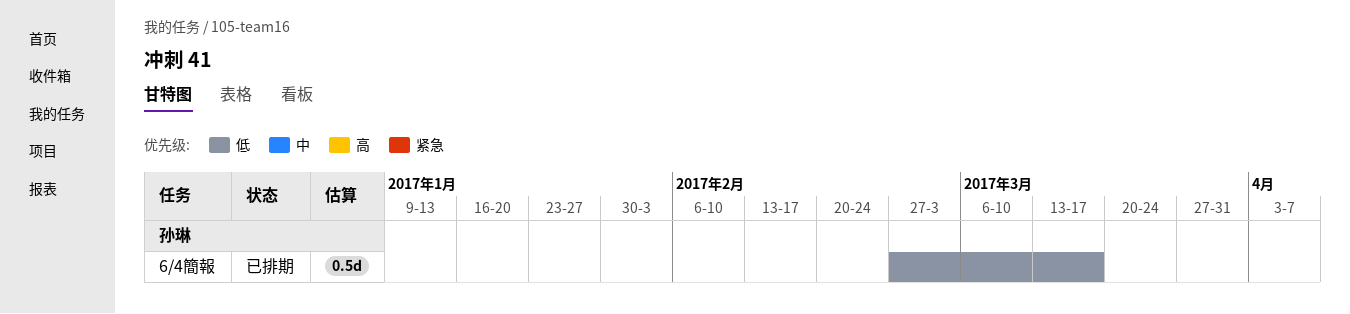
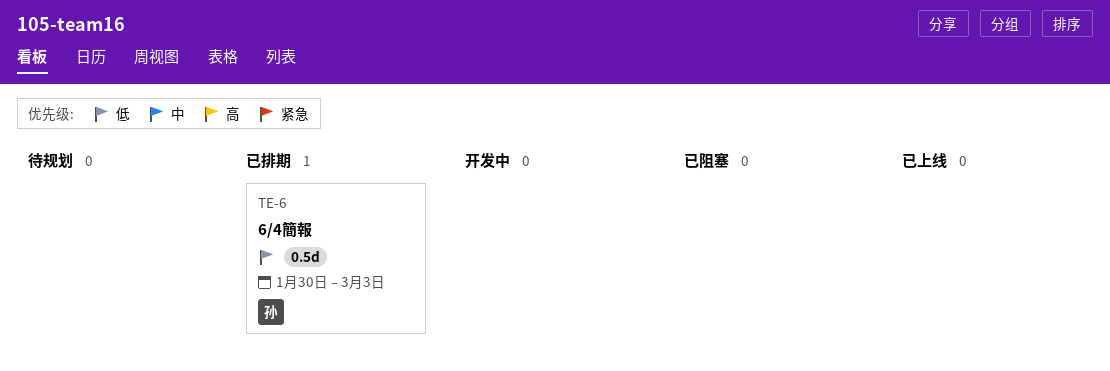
6/4簡報, start: Feb 27 -> Jan 30
6/4簡報, due: Mar 17 -> Mar 3

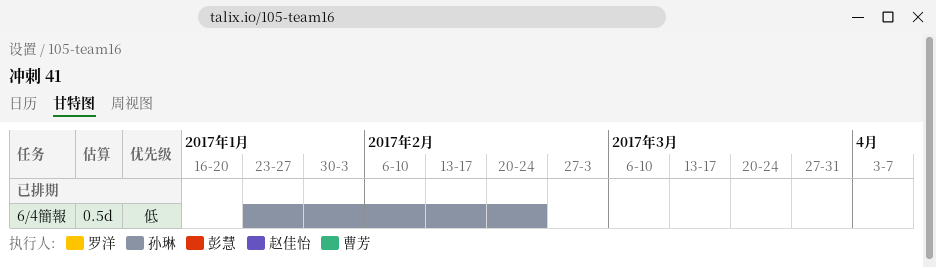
6/4簡報, start: Jan 30 -> Jan 23
6/4簡報, due: Mar 3 -> Feb 24

